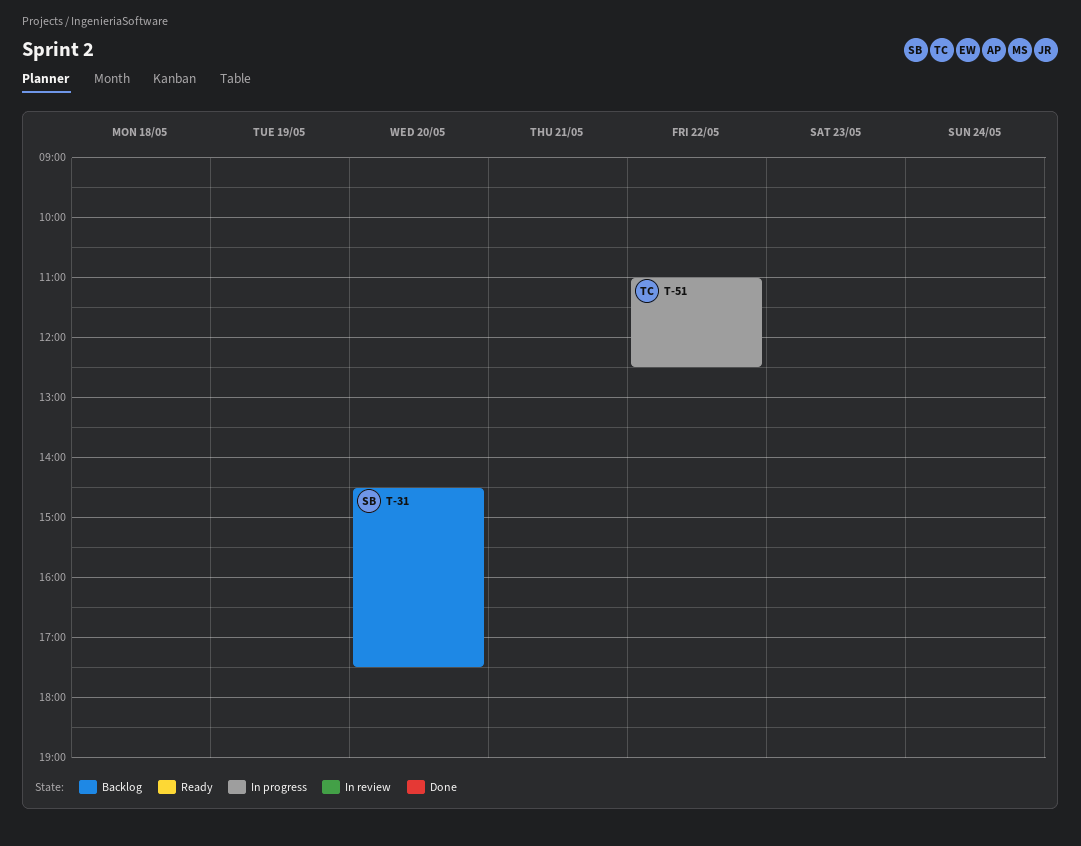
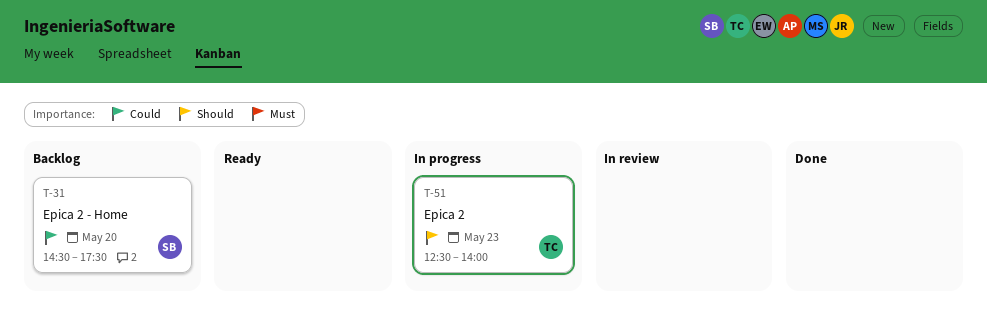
T-51, day: May 22 -> May 23
T-51, begins: 11:00 -> 12:30
T-51, ends: 12:30 -> 14:00

